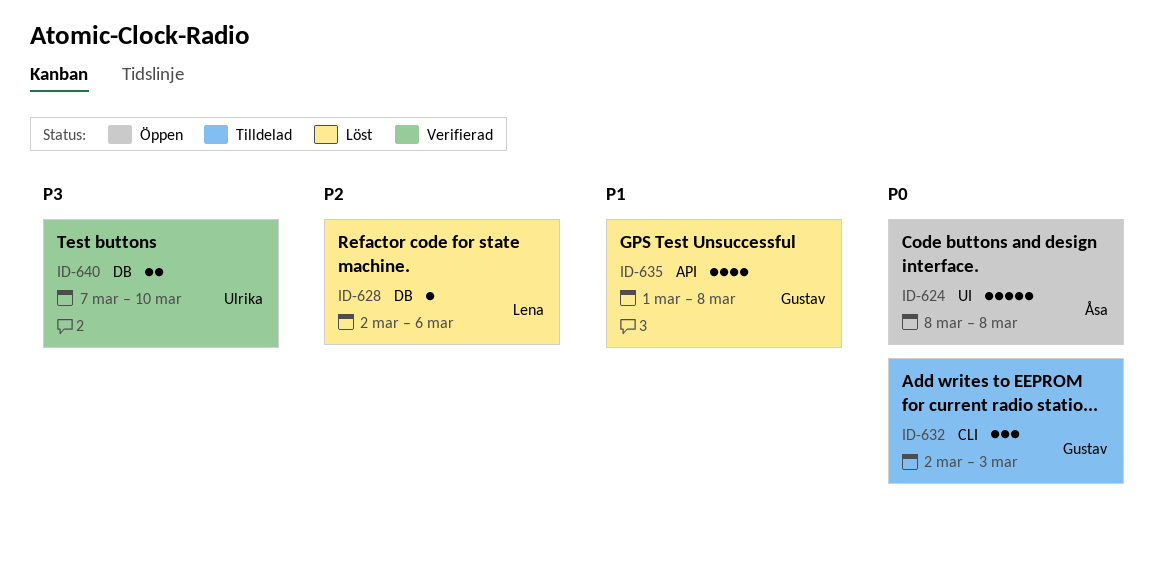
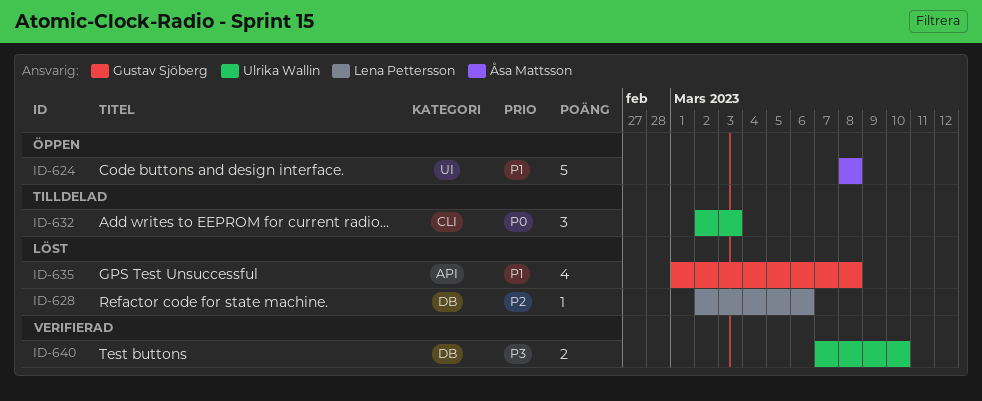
ID-624, priority: P0 -> P1
ID-632, owner: Gustav Sjöberg -> Ulrika Wallin

